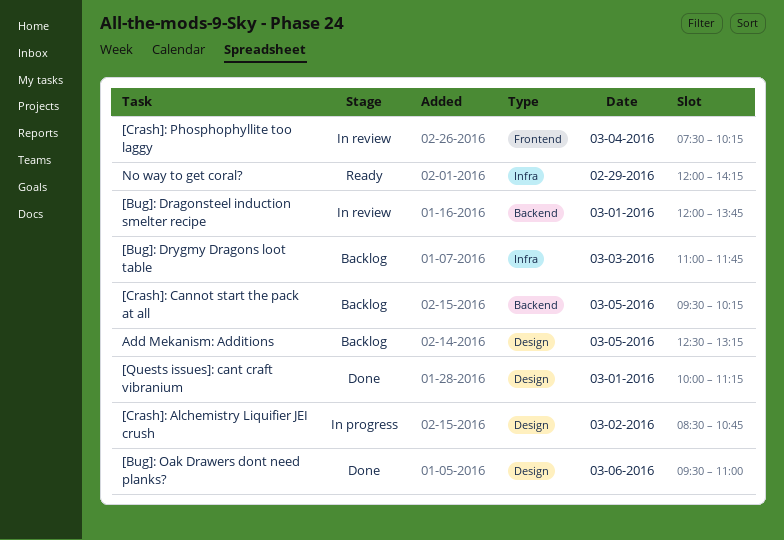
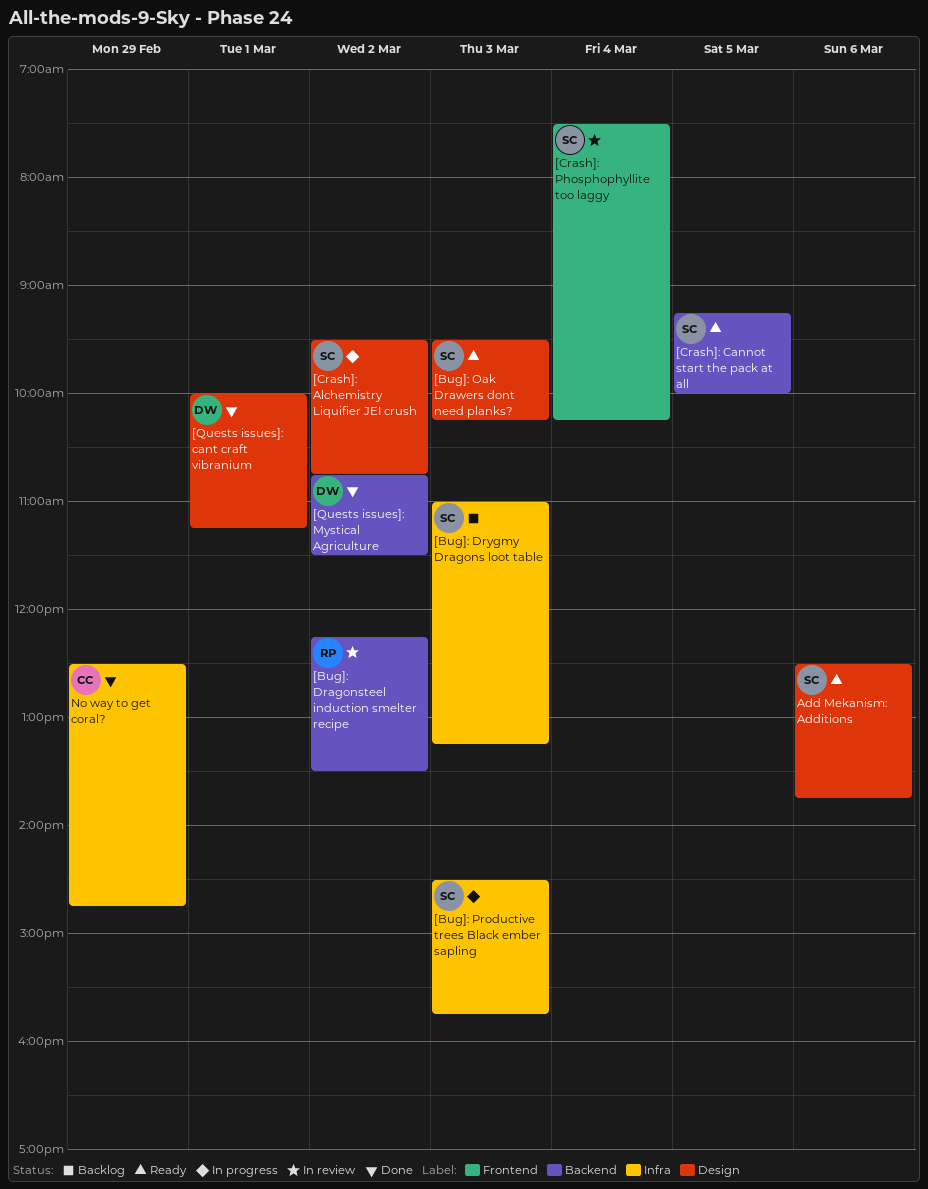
[Bug]: Dragonsteel induction smelter recipe, day: Mar 1 -> Mar 2
[Bug]: Dragonsteel induction smelter recipe, begins: 12:00 -> 12:15
[Bug]: Dragonsteel induction smelter recipe, ends: 13:45 -> 13:30
[Bug]: Drygmy Dragons loot table, ends: 11:45 -> 13:15
[Bug]: Oak Drawers dont need planks?, status: Done -> Ready
[Bug]: Oak Drawers dont need planks?, day: Mar 6 -> Mar 3
[Bug]: Oak Drawers dont need planks?, ends: 11:00 -> 10:15
[Bug]: Productive trees Black ember sapling: none -> present
[Crash]: Alchemistry Liquifier JEI crush, begins: 08:30 -> 09:30
[Crash]: Cannot start the pack at all, status: Backlog -> Ready
[Crash]: Cannot start the pack at all, begins: 09:30 -> 09:15
[Crash]: Cannot start the pack at all, ends: 10:15 -> 10:00
[Quests issues]: Mystical Agriculture: none -> present
Add Mekanism: Additions, status: Backlog -> Ready
Add Mekanism: Additions, day: Mar 5 -> Mar 6
Add Mekanism: Additions, ends: 13:15 -> 13:45
No way to get coral?, status: Ready -> Done
No way to get coral?, begins: 12:00 -> 12:30
No way to get coral?, ends: 14:15 -> 14:45

